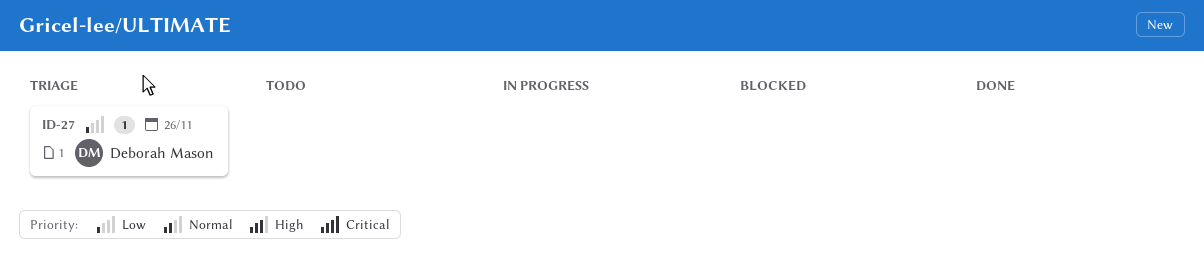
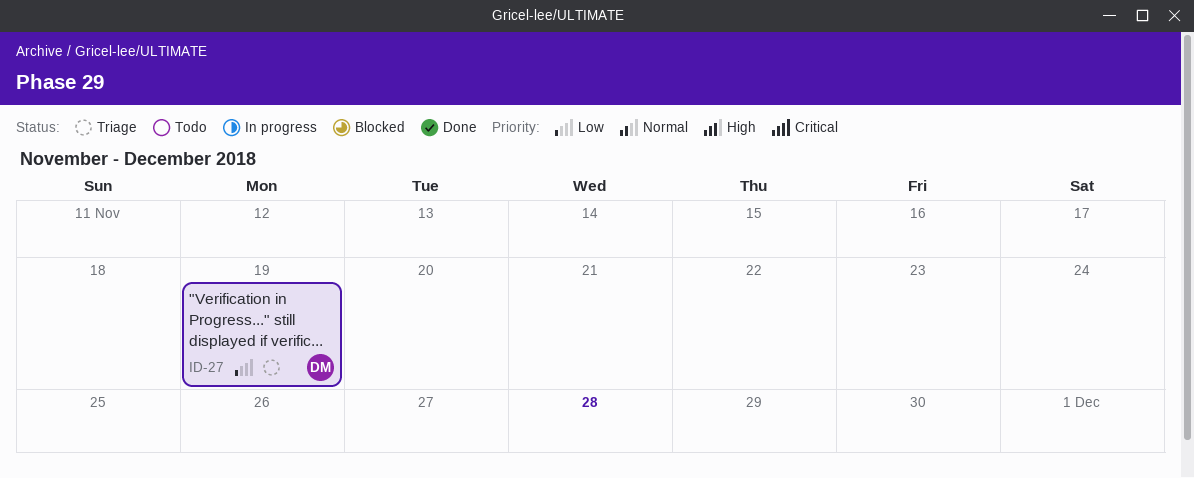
ID-27, due: Nov 26 -> Nov 19

